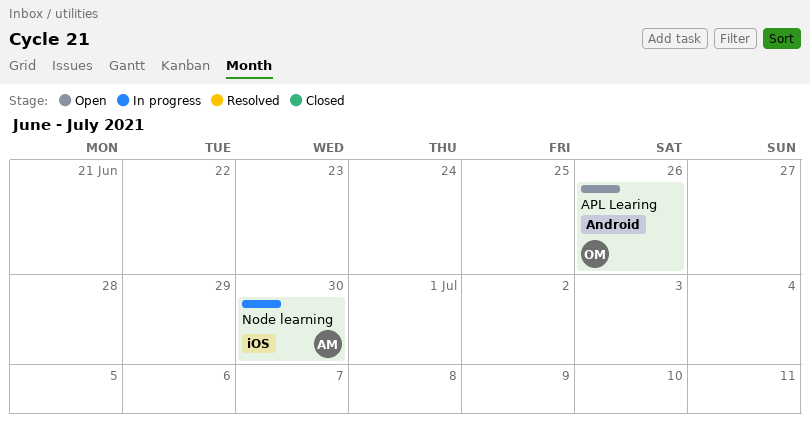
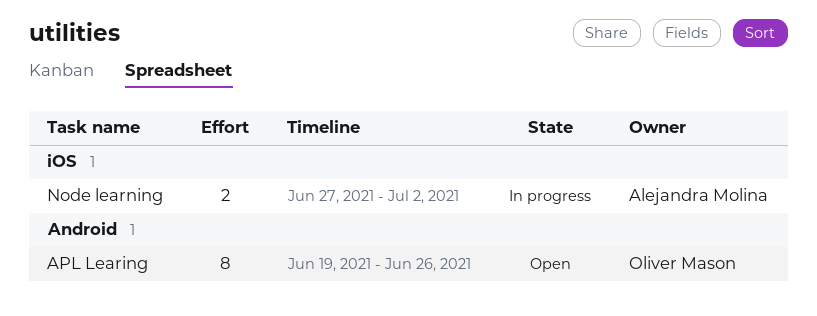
Node learning, due: Jun 30 -> Jul 2

